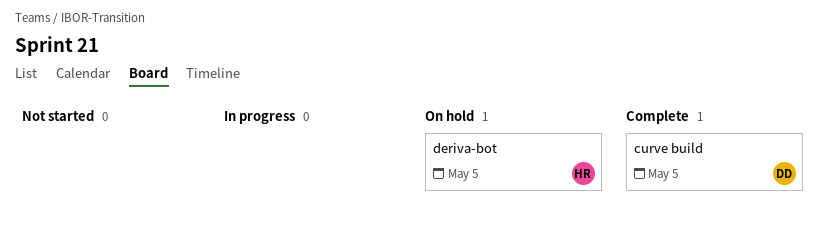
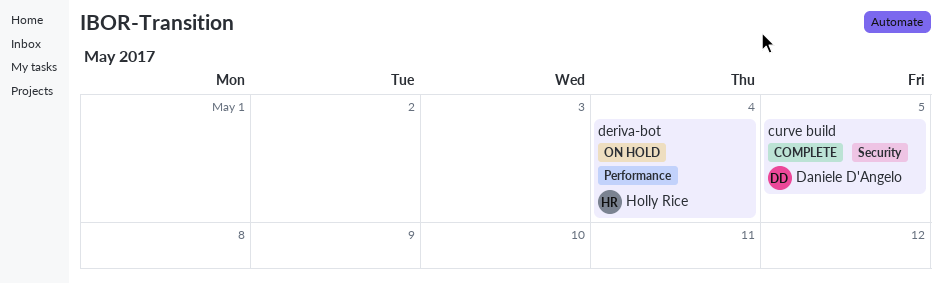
deriva-bot, due: May 5 -> May 4

